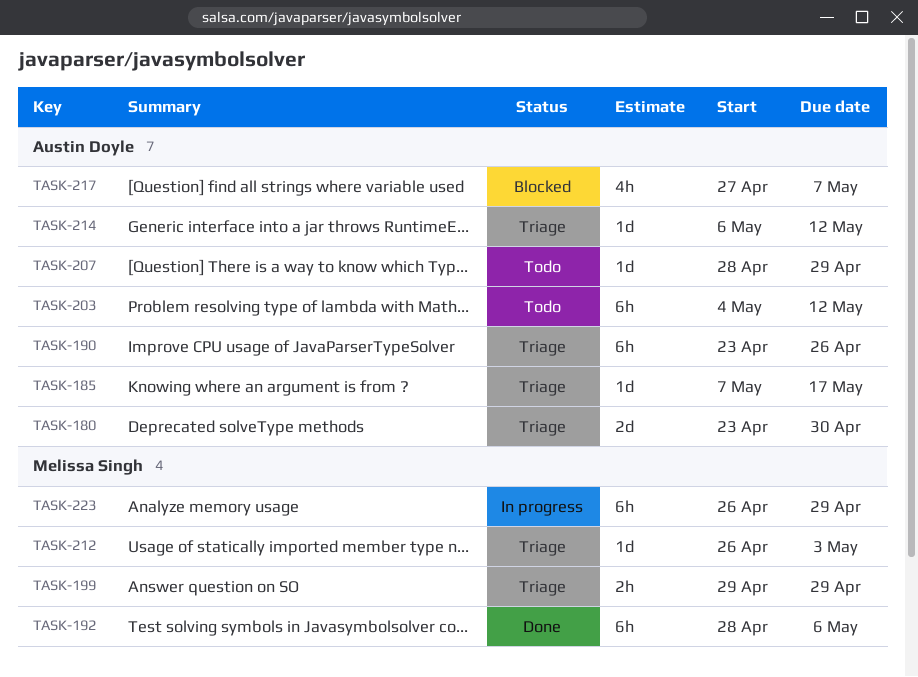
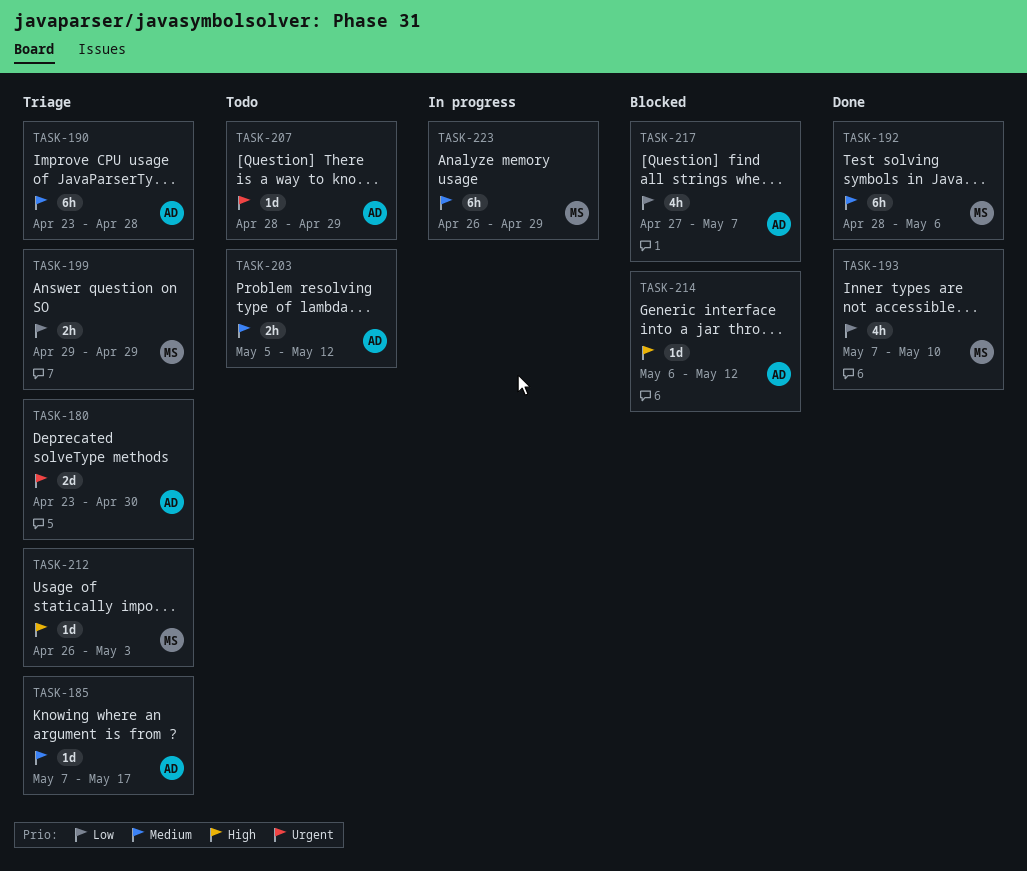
TASK-190, due: Apr 26 -> Apr 28
TASK-193: none -> present
TASK-203, estimate: 6h -> 2h
TASK-203, start: May 4 -> May 5
TASK-214, status: Triage -> Blocked

